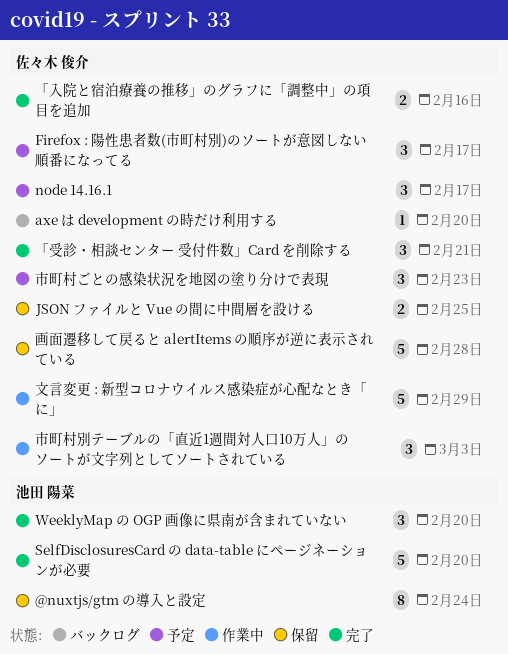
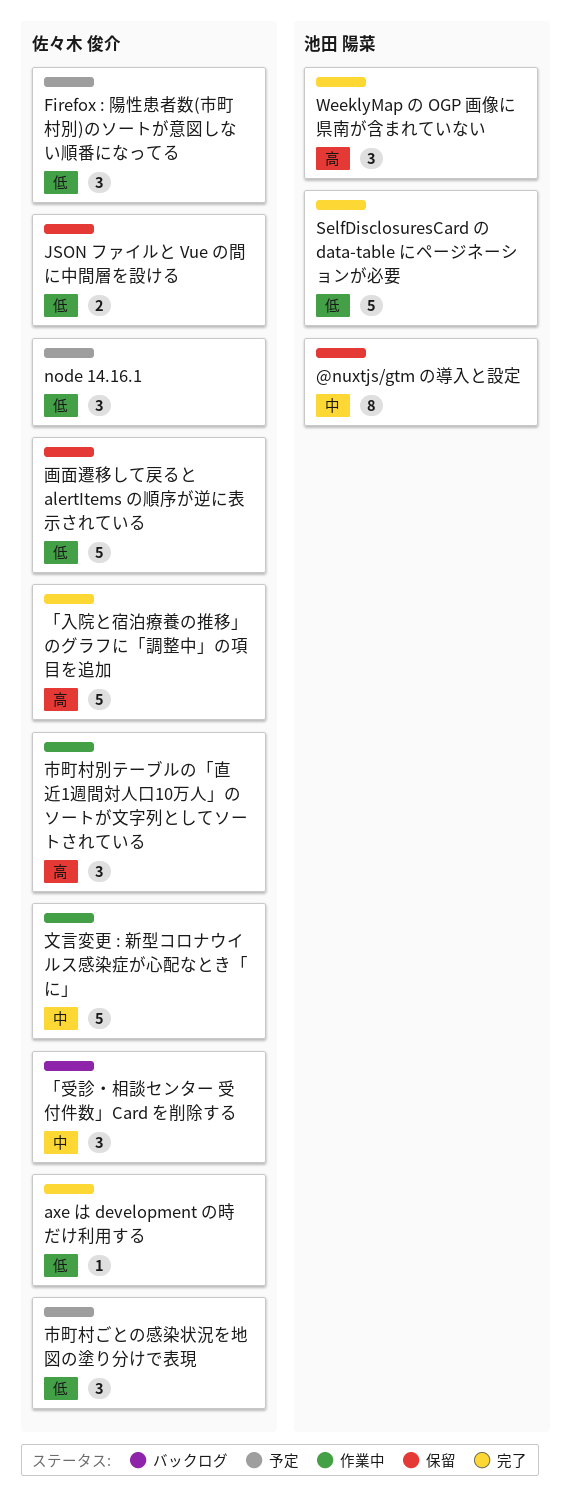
axe は development の時だけ利用する, status: バックログ -> 完了
「入院と宿泊療養の推移」のグラフに「調整中」の項目を追加, estimate: 2 -> 5
「受診・相談センター 受付件数」Card を削除する, status: 完了 -> バックログ

